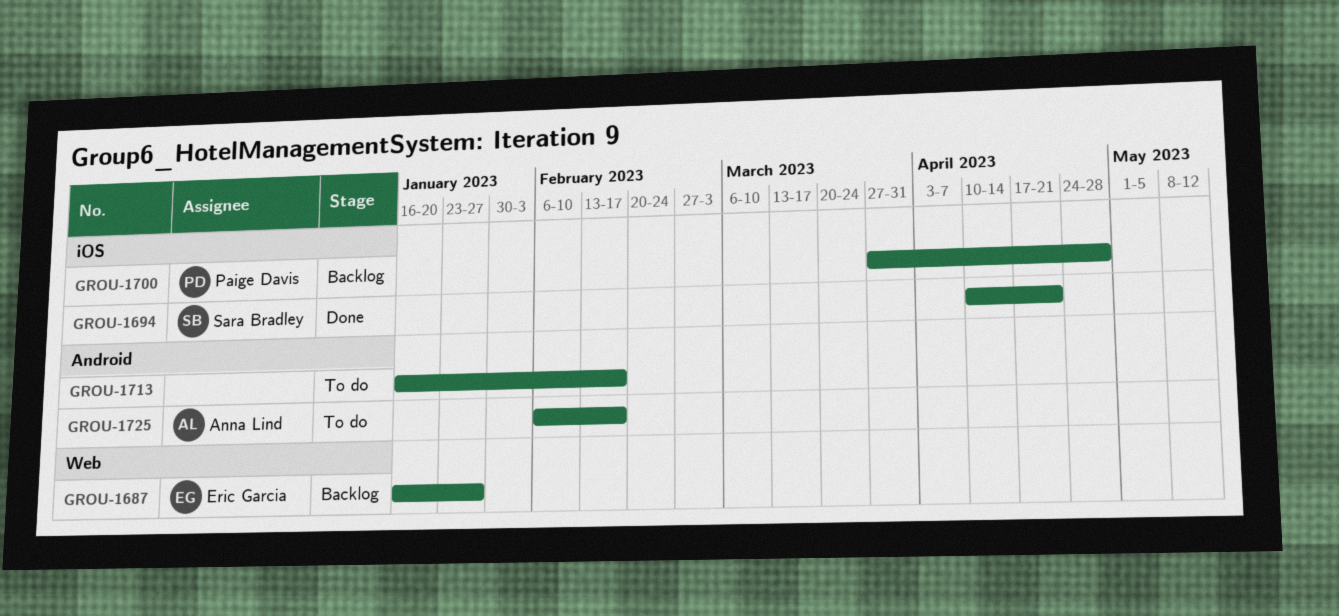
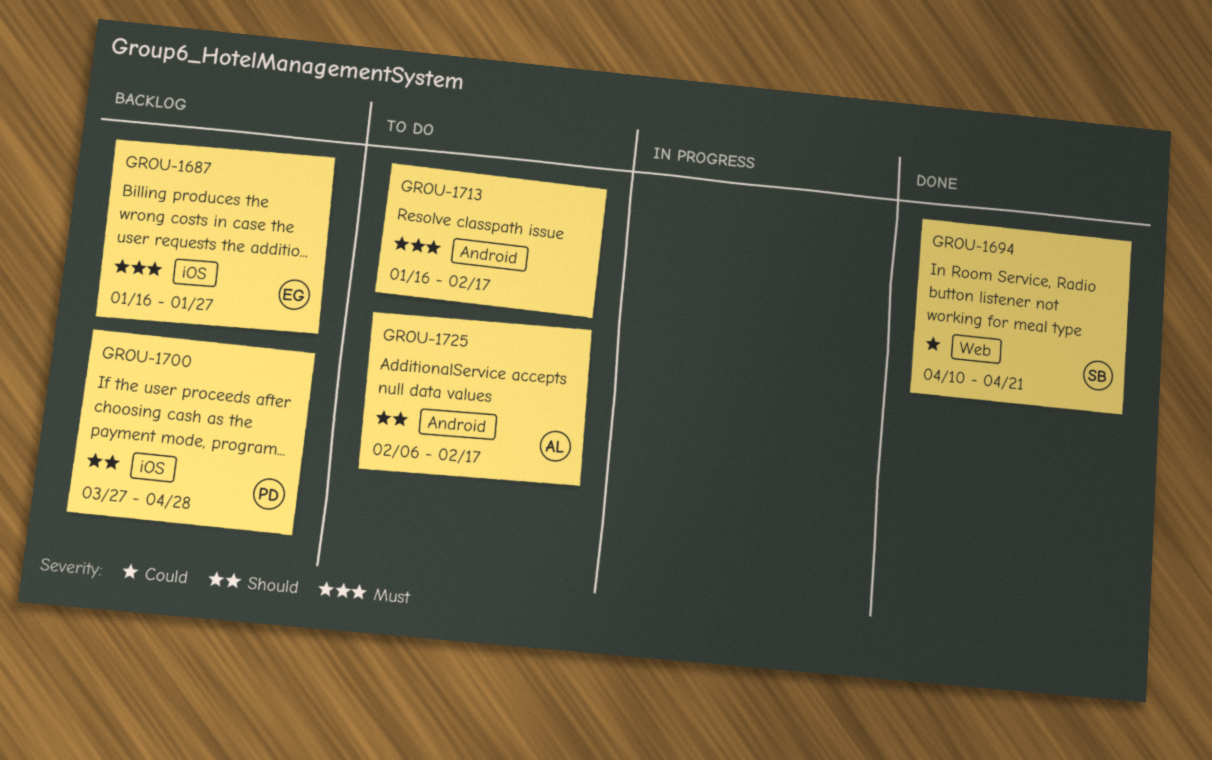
GROU-1687, label: Web -> iOS
GROU-1694, label: iOS -> Web

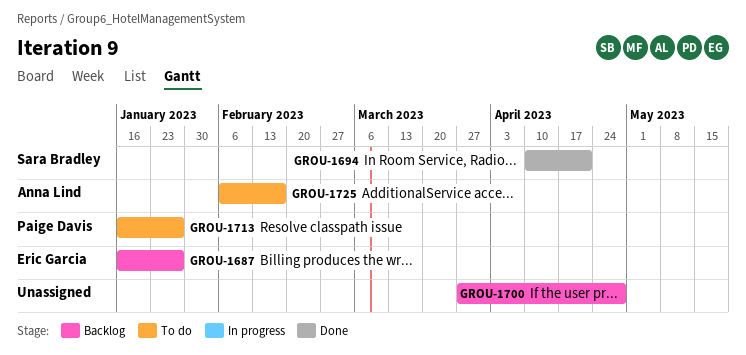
GROU-1700, owner: Paige Davis -> none
GROU-1713, owner: none -> Paige Davis
GROU-1713, due: Feb 17 -> Jan 27

